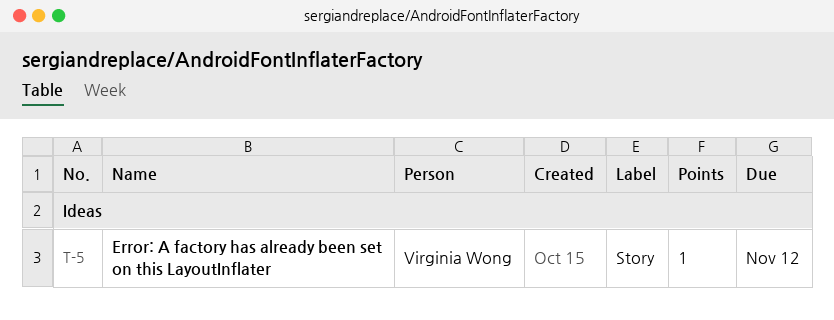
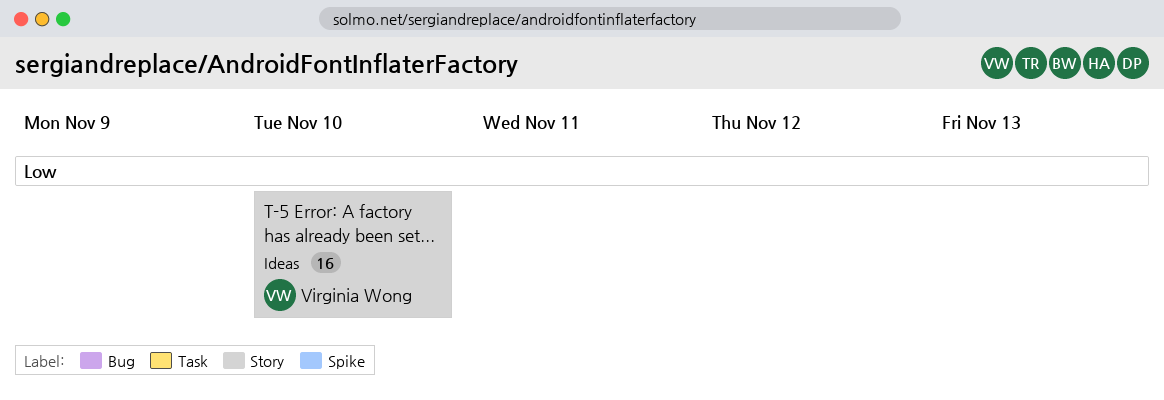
T-5, estimate: 1 -> 16
T-5, due: Nov 12 -> Nov 10

